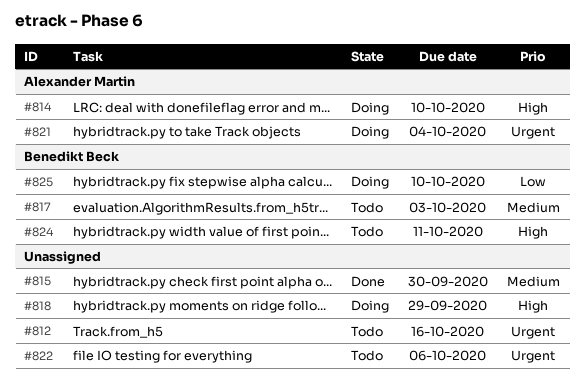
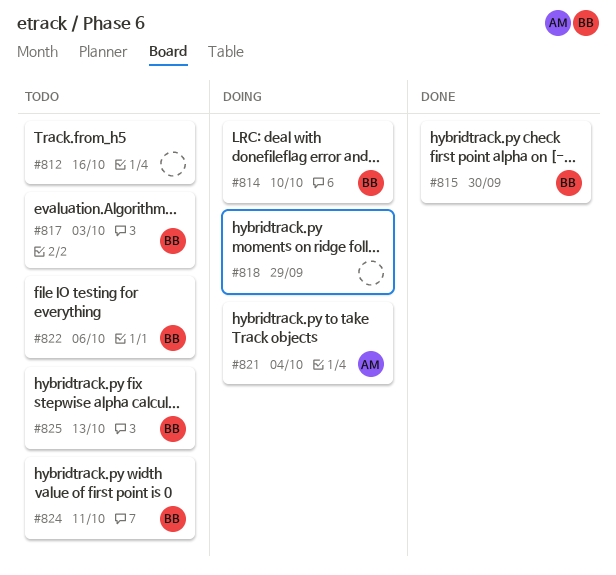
#814, owner: Alexander Martin -> Benedikt Beck
#815, owner: none -> Benedikt Beck
#822, owner: none -> Benedikt Beck
#825, status: Doing -> Todo
#825, due: Oct 10 -> Oct 13

